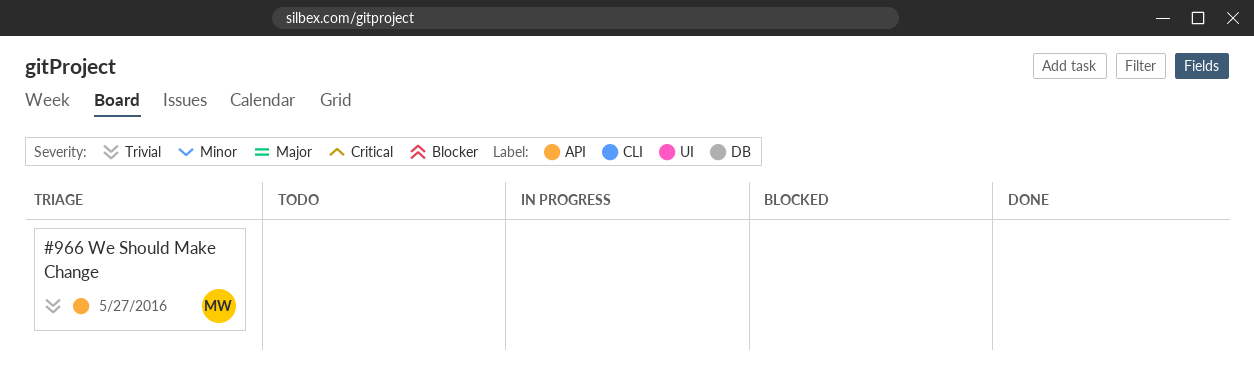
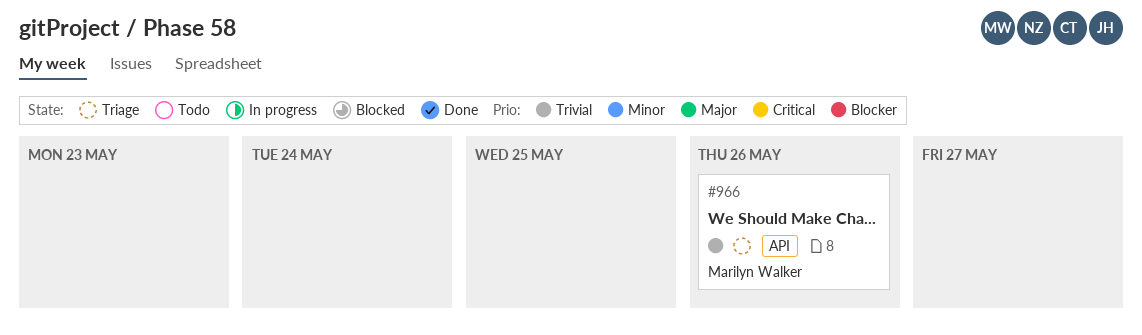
#966, due: May 27 -> May 26

